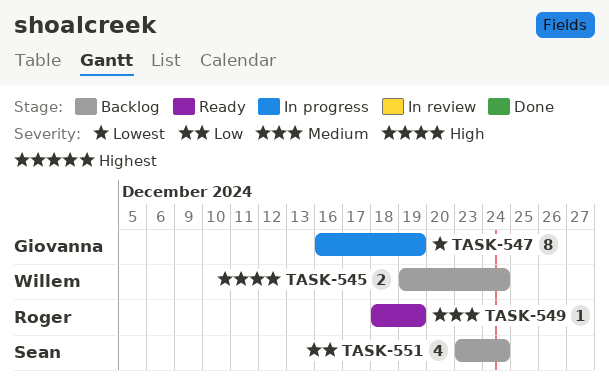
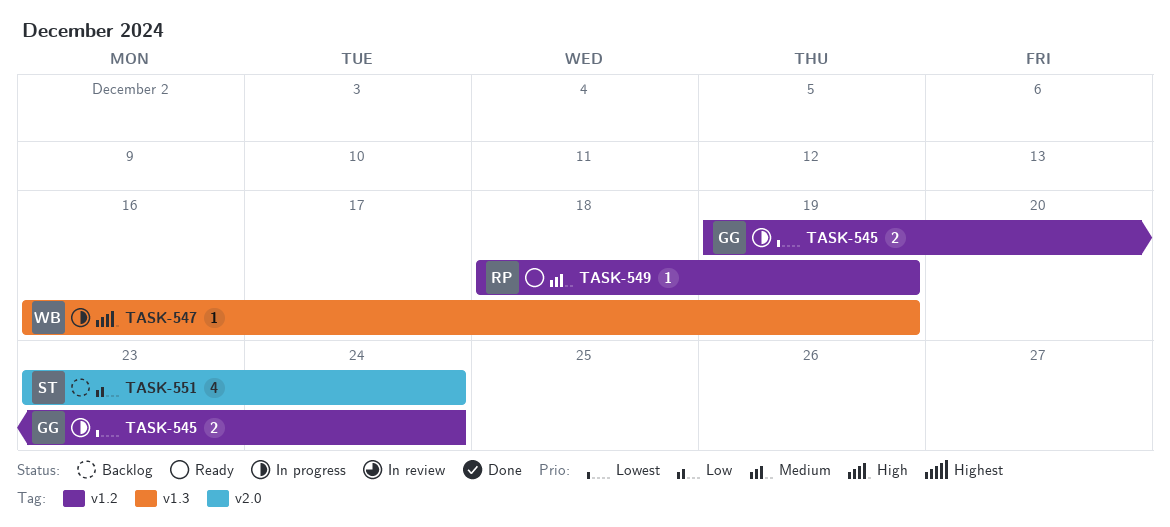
TASK-545, status: Backlog -> In progress
TASK-545, owner: Willem -> Giovanna
TASK-545, priority: High -> Lowest
TASK-547, owner: Giovanna -> Willem
TASK-547, priority: Lowest -> High
TASK-547, estimate: 8 -> 1

